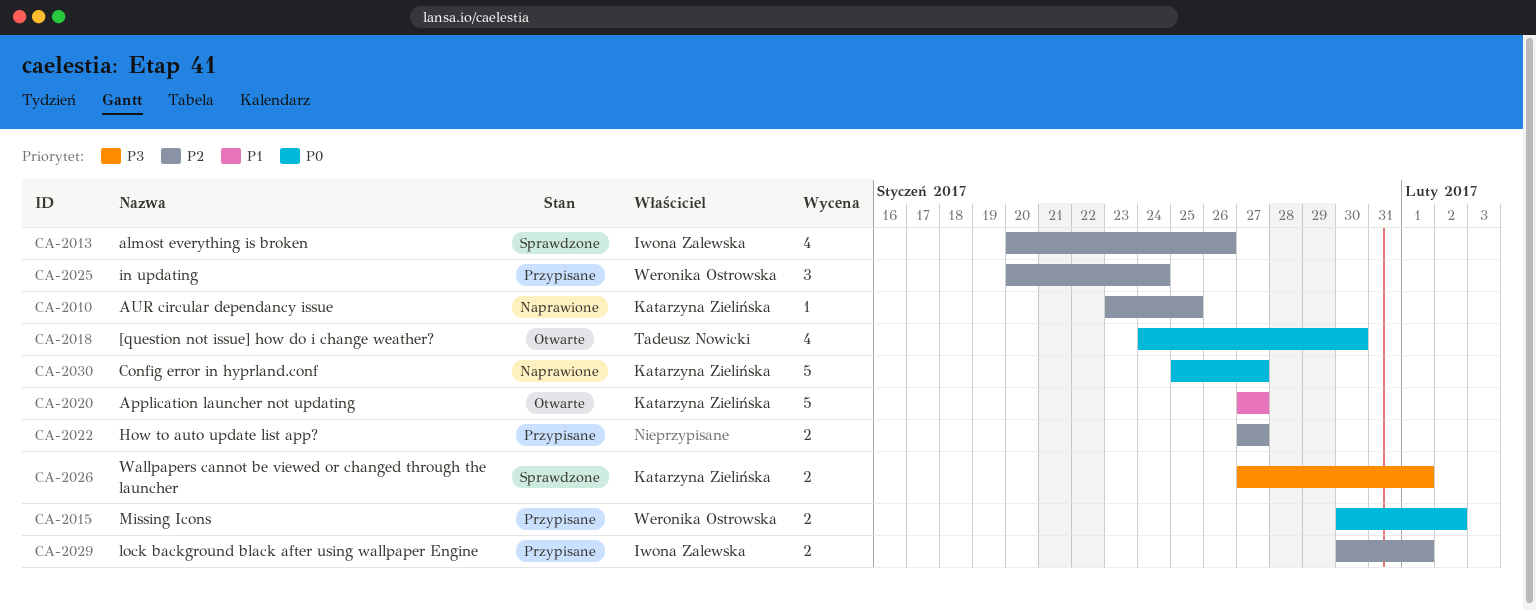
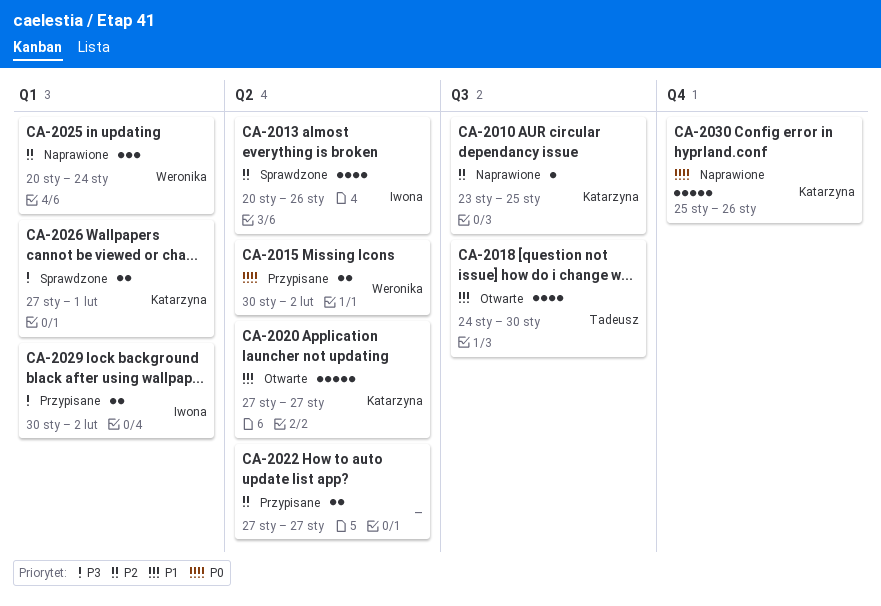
CA-2018, priority: P0 -> P1
CA-2025, status: Przypisane -> Naprawione
CA-2029, priority: P2 -> P3
CA-2029, due: Feb 1 -> Feb 2
CA-2030, due: Jan 27 -> Jan 26

